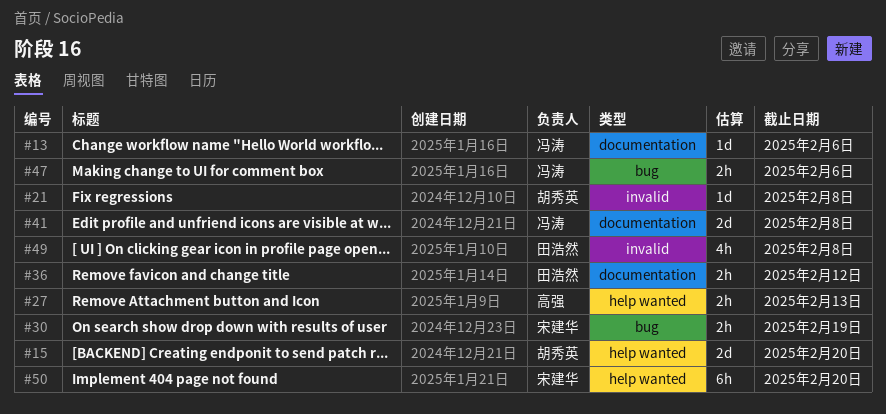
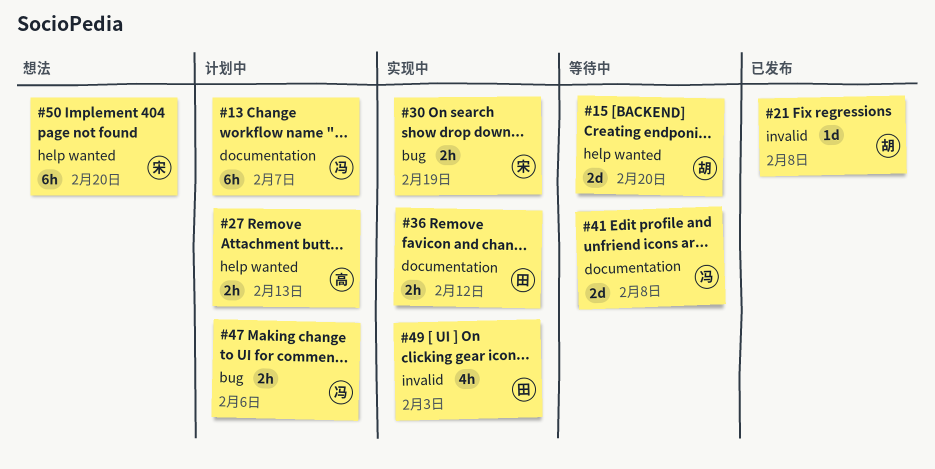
#13, estimate: 1d -> 6h
#13, due: Feb 6 -> Feb 7
#49, due: Feb 8 -> Feb 3

